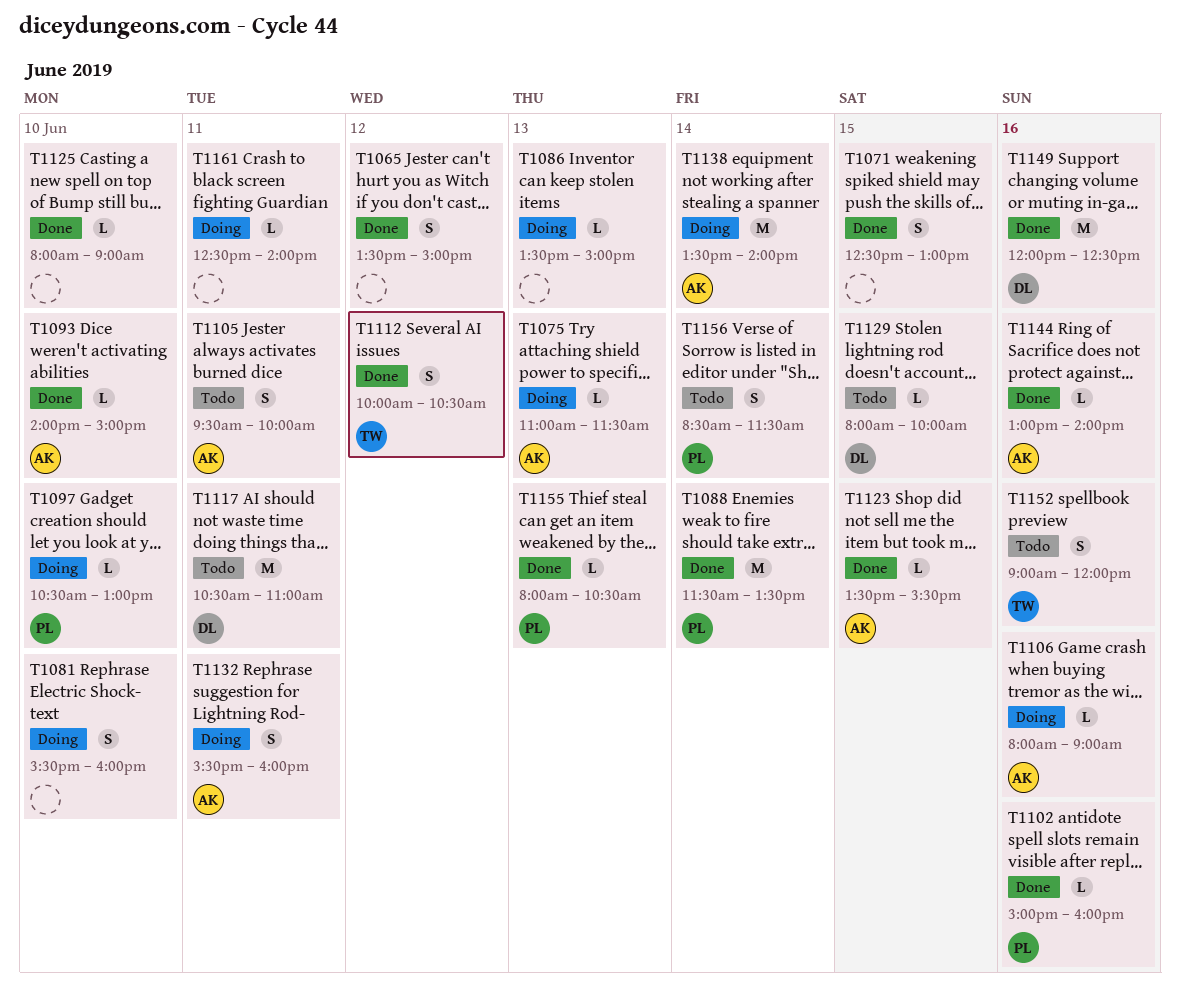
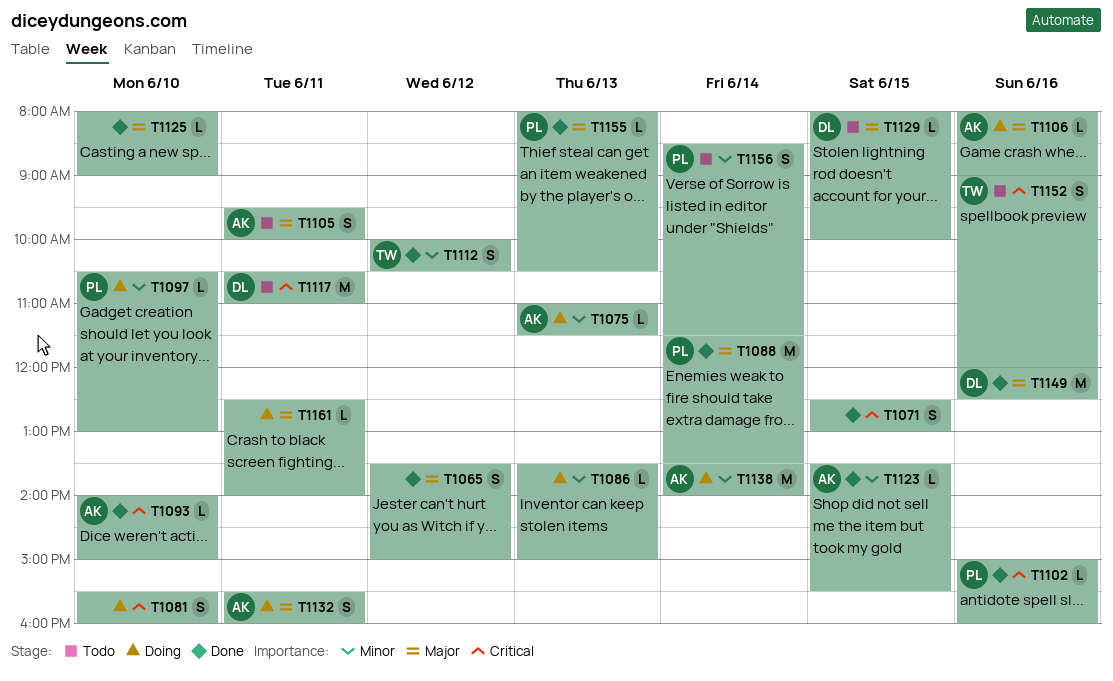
T1144: present -> none

